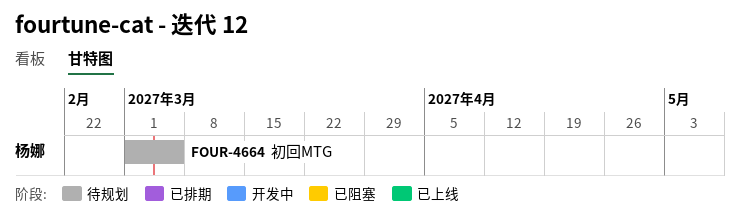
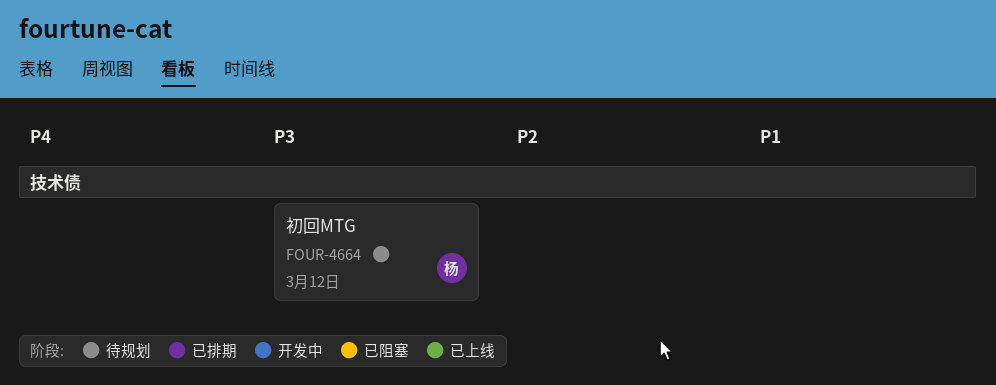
FOUR-4664, due: Mar 5 -> Mar 12

